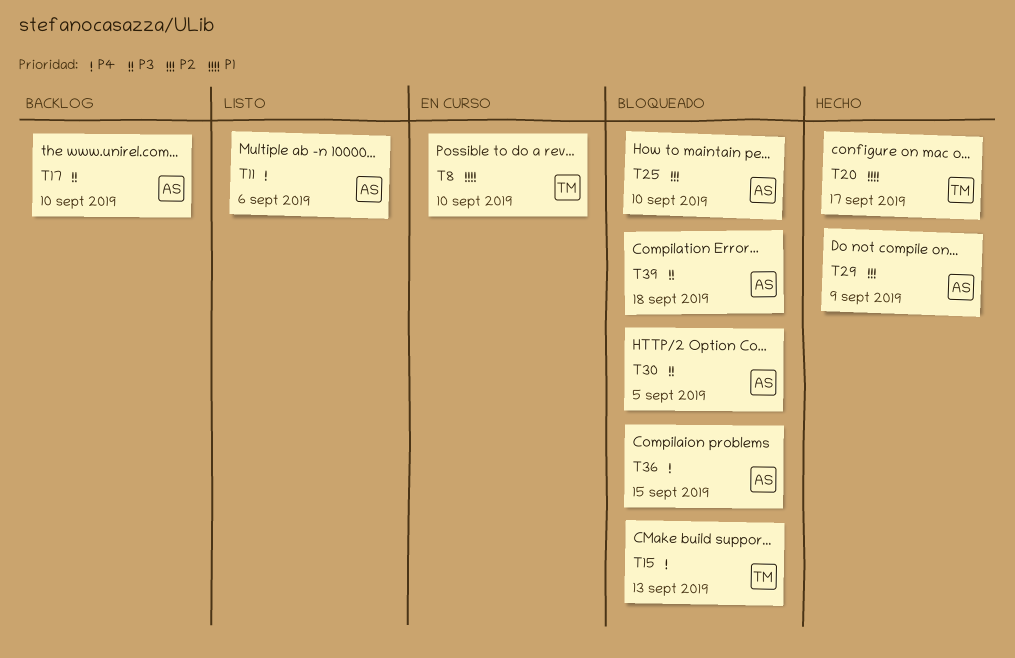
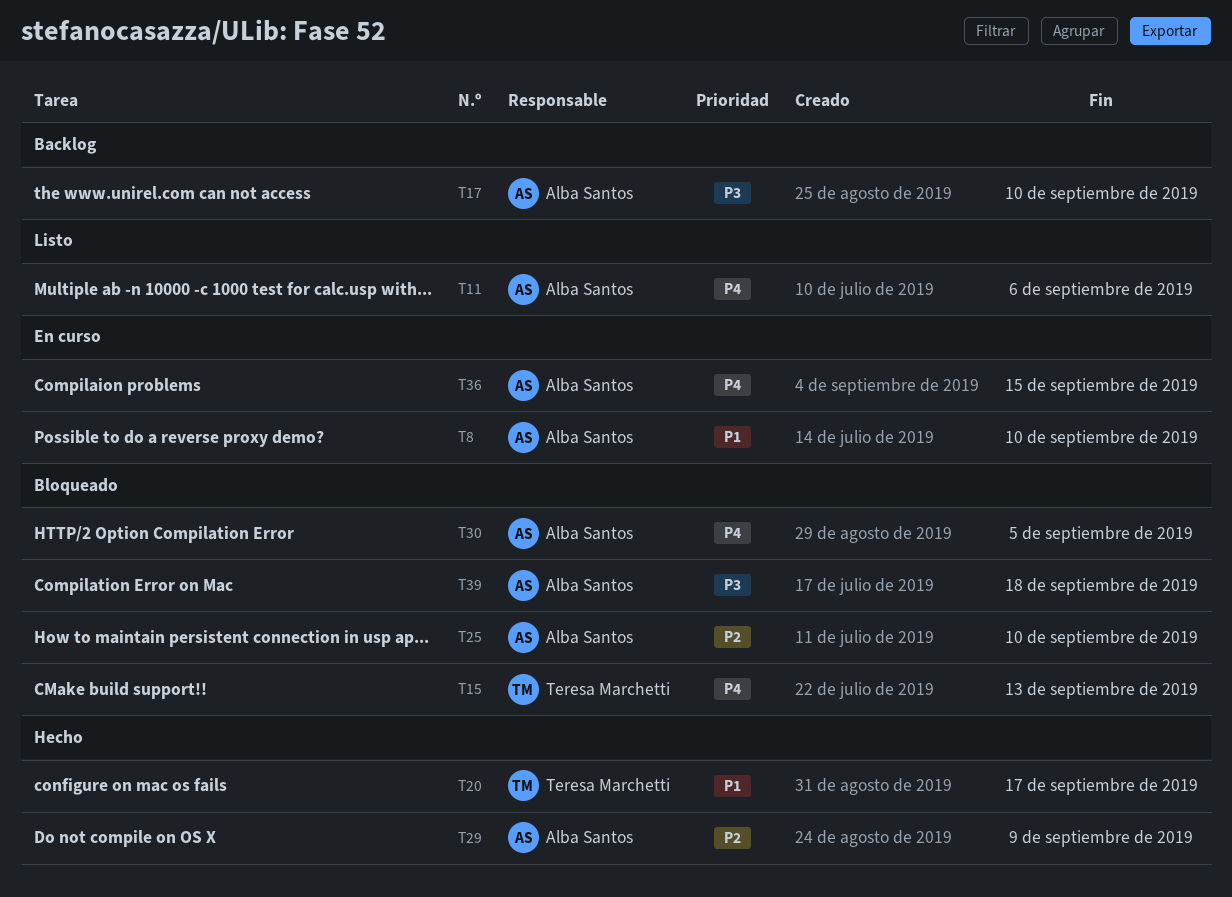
T8, owner: Teresa Marchetti -> Alba Santos
T30, priority: P3 -> P4
T36, status: Bloqueado -> En curso

